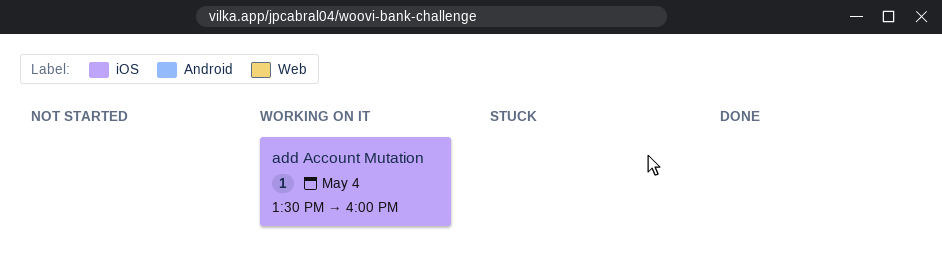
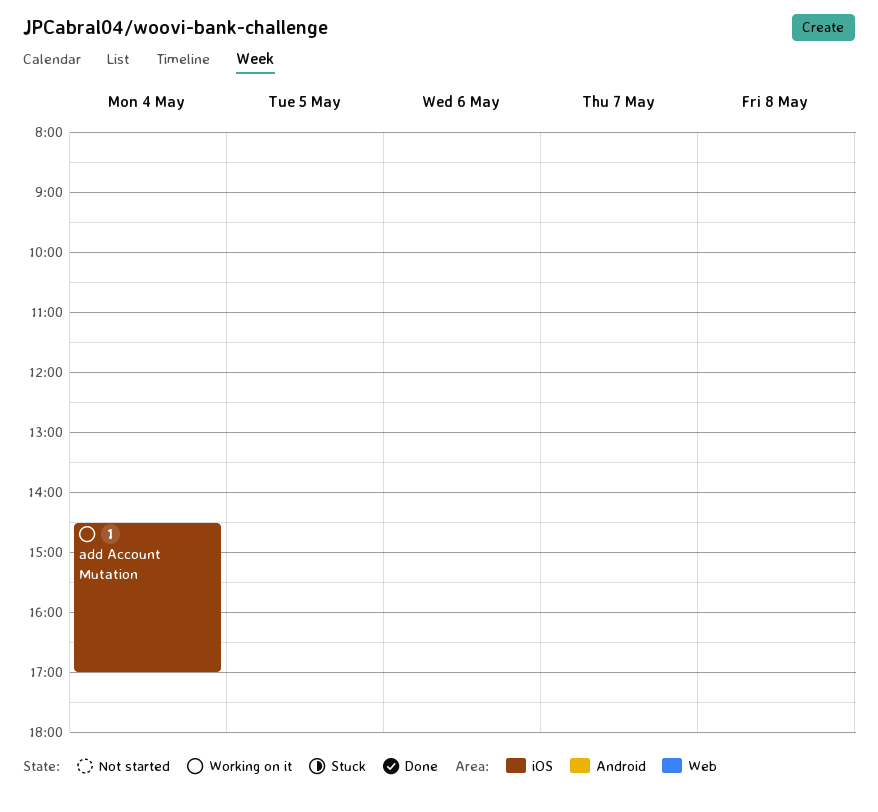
add Account Mutation, begins: 13:30 -> 14:30
add Account Mutation, ends: 16:00 -> 17:00

